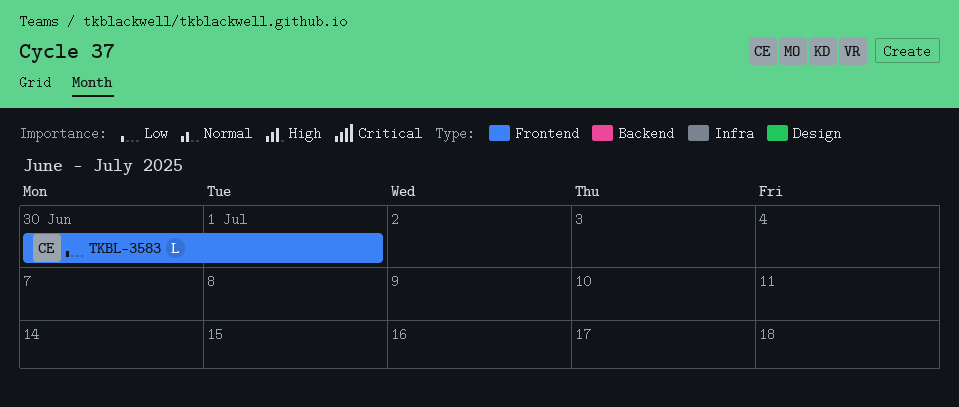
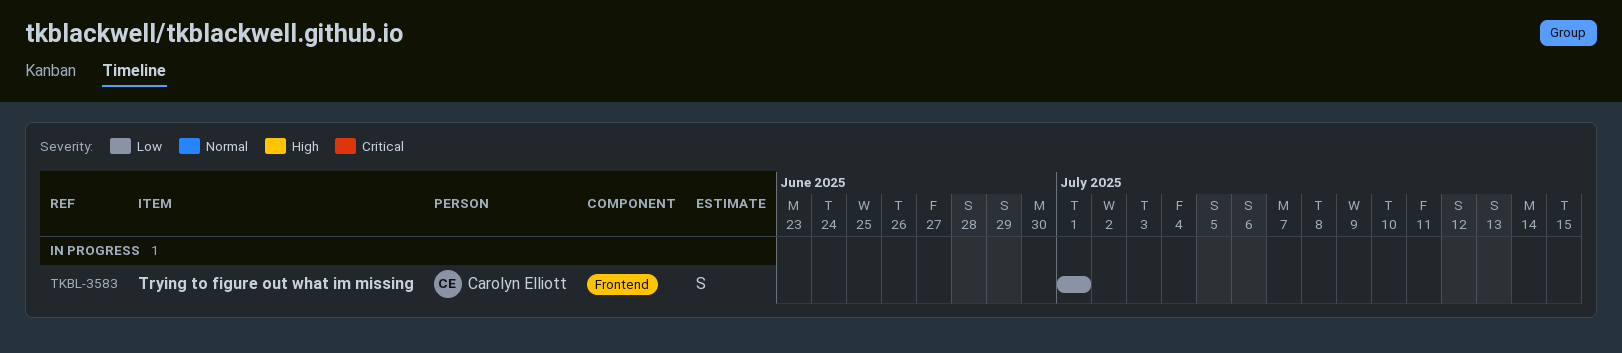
TKBL-3583, estimate: L -> S
TKBL-3583, start: Jun 30 -> Jul 1

